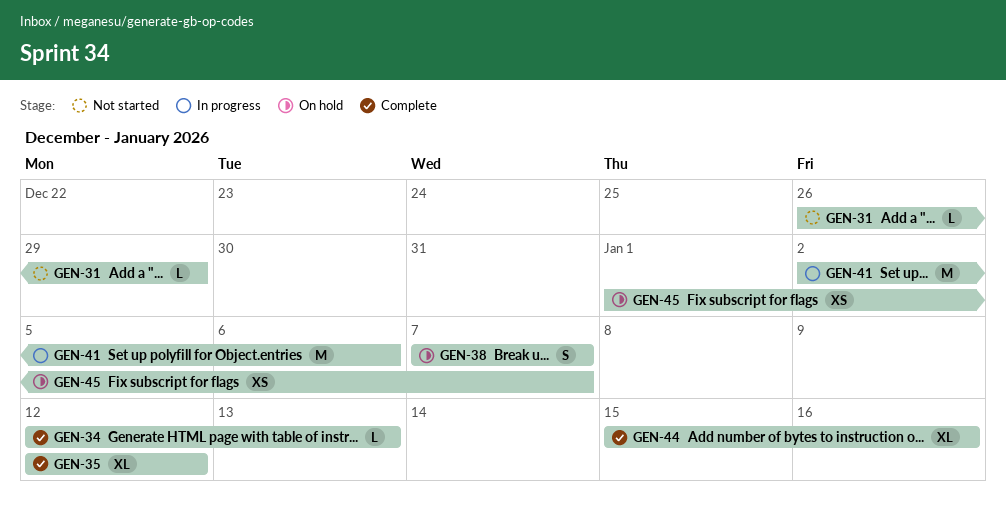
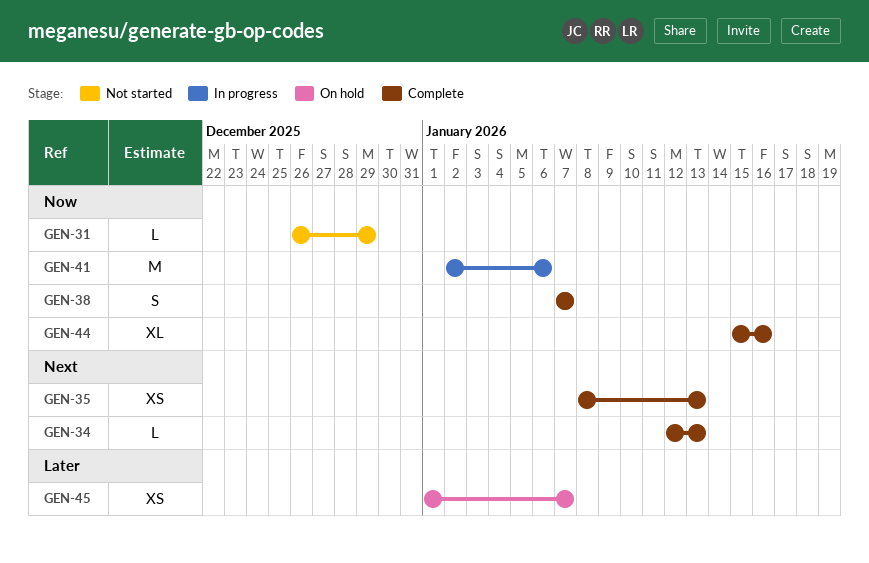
GEN-35, estimate: XL -> XS
GEN-35, start: Jan 12 -> Jan 8
GEN-35, due: Jan 12 -> Jan 13
GEN-38, status: On hold -> Complete

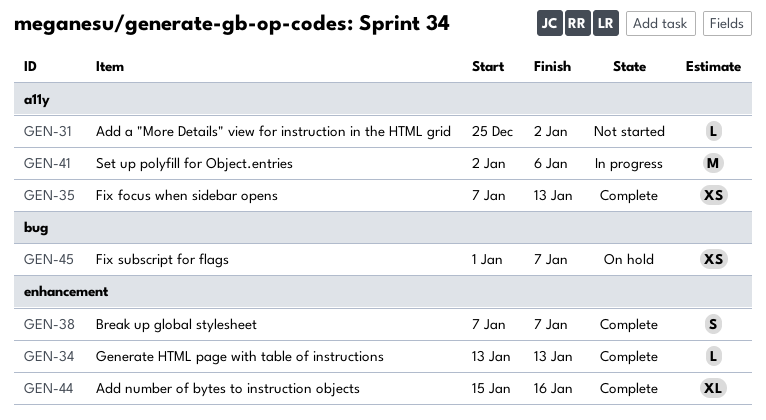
GEN-31, start: Dec 26 -> Dec 25
GEN-31, due: Dec 29 -> Jan 2
GEN-34, start: Jan 12 -> Jan 13
GEN-35, start: Jan 8 -> Jan 7

